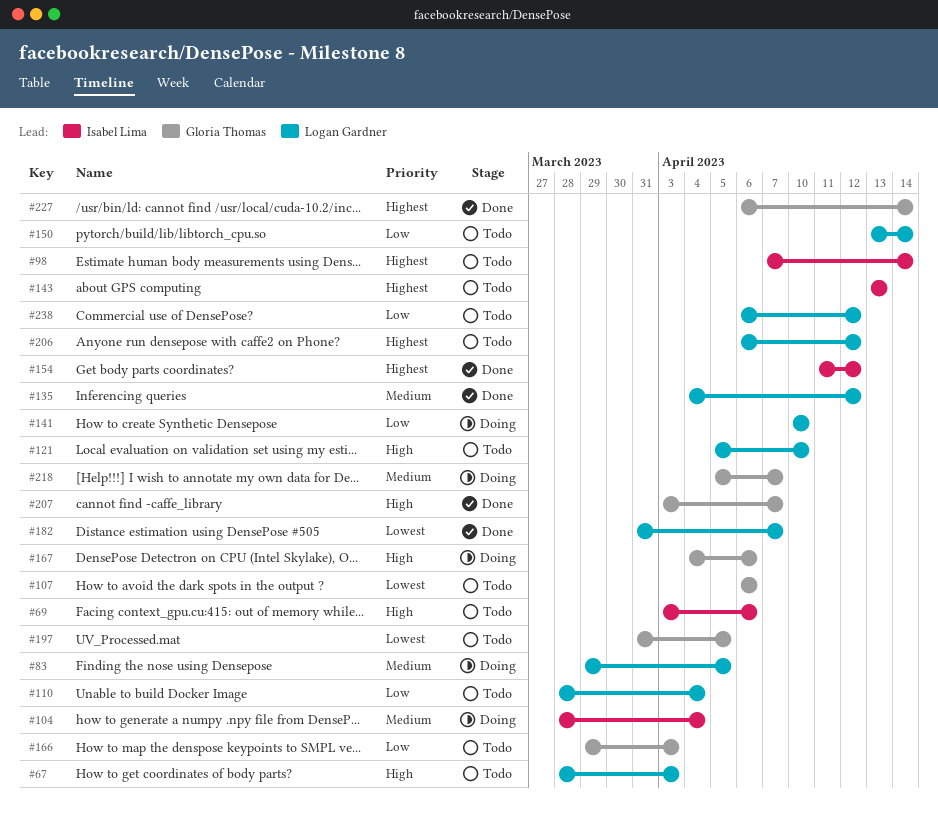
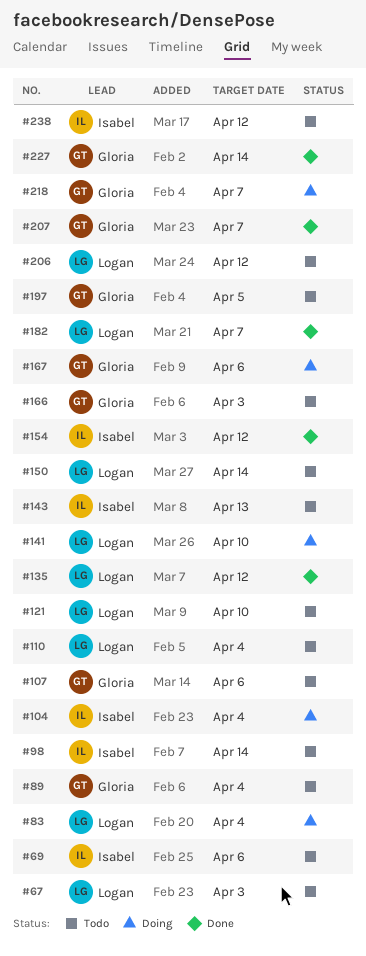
#83, due: Apr 5 -> Apr 4
#89: none -> present
#238, owner: Logan Gardner -> Isabel Lima

